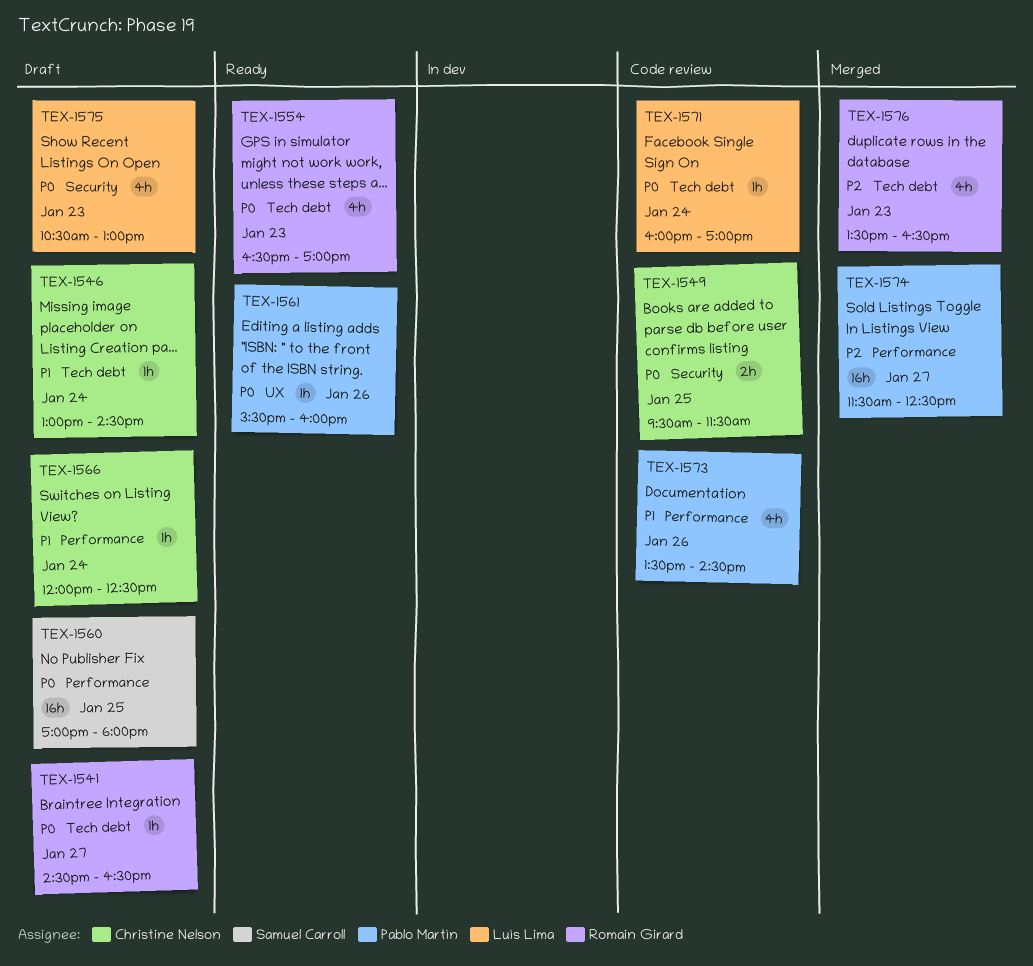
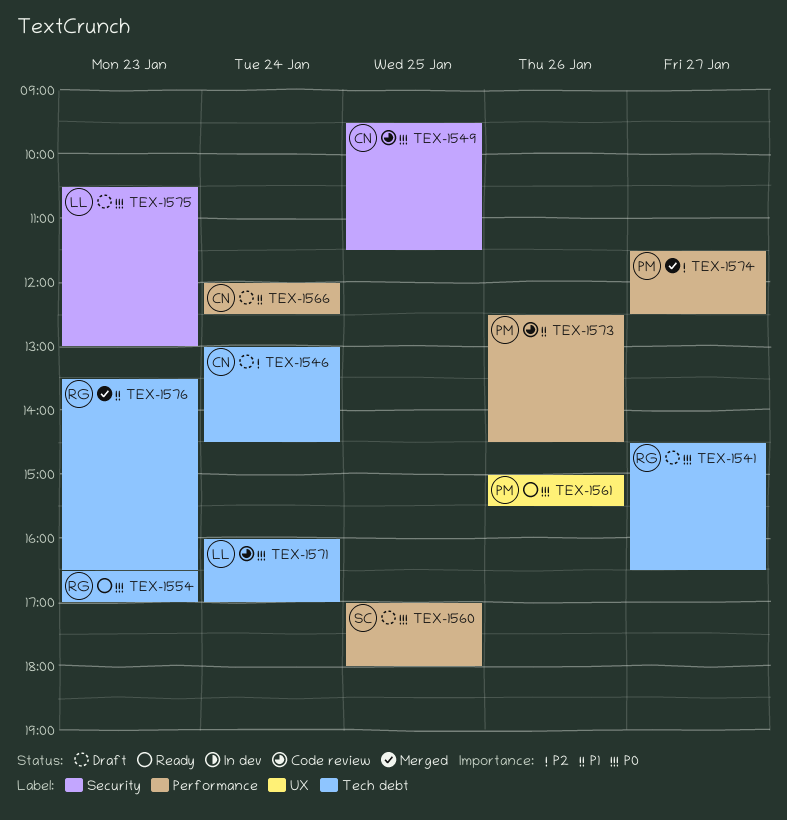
TEX-1546, priority: P1 -> P2
TEX-1561, begins: 15:30 -> 15:00
TEX-1561, ends: 16:00 -> 15:30
TEX-1573, begins: 13:30 -> 12:30
TEX-1576, priority: P2 -> P1

